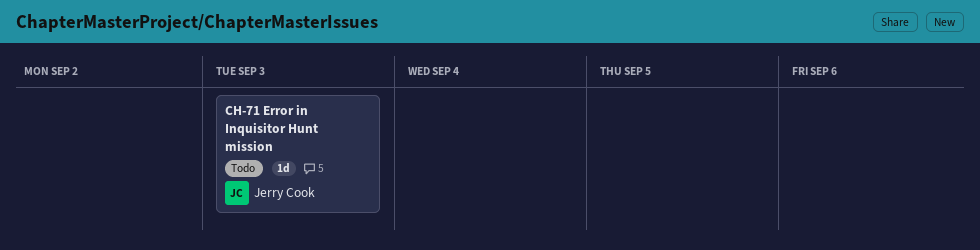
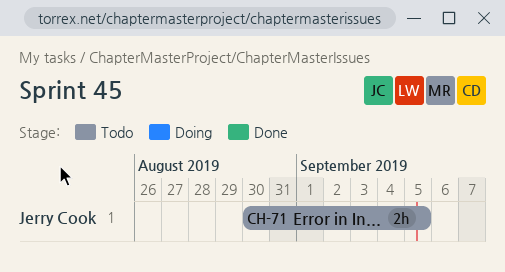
CH-71, estimate: 1d -> 2h
CH-71, due: Sep 3 -> Sep 5

